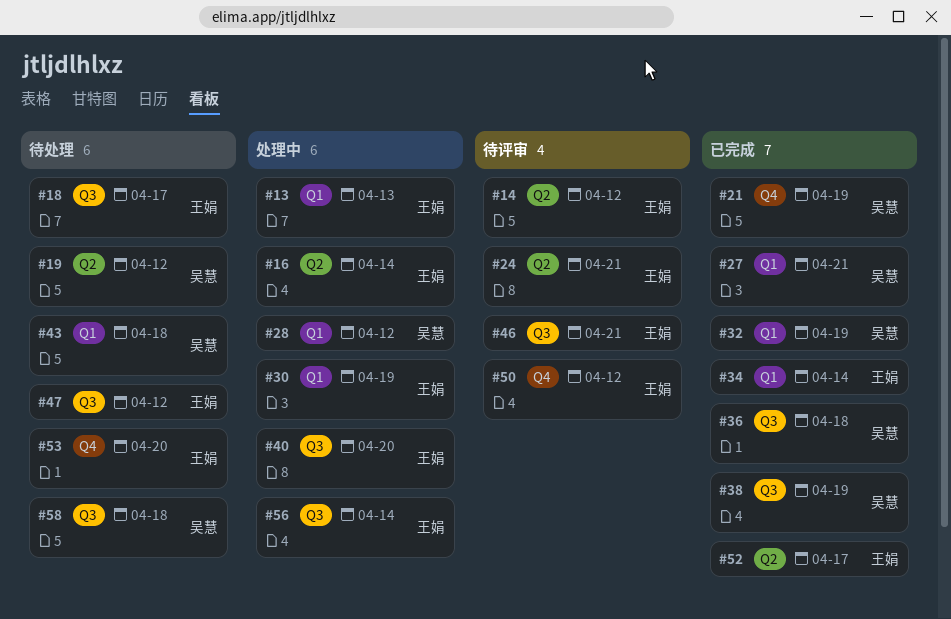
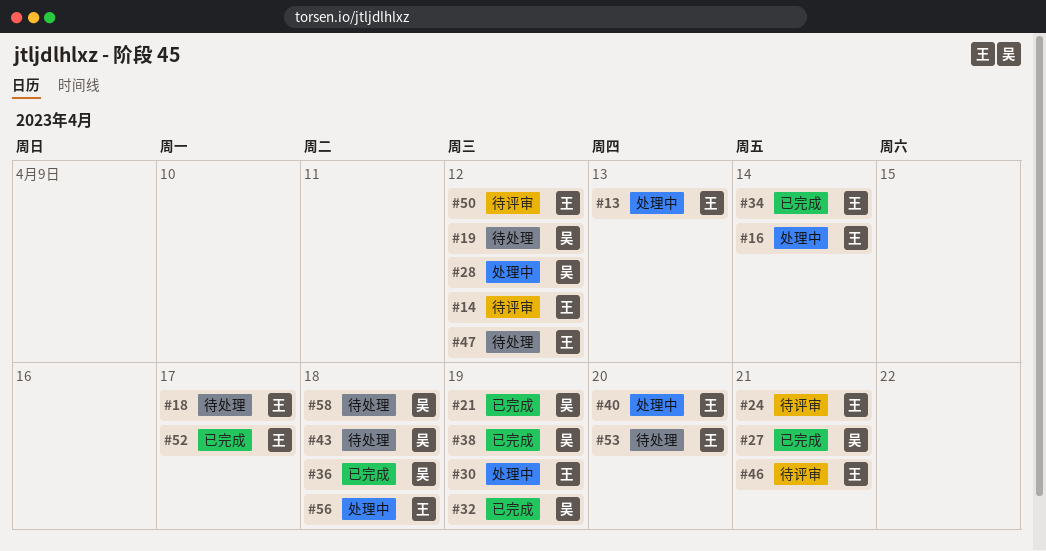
#56, due: Apr 14 -> Apr 18

